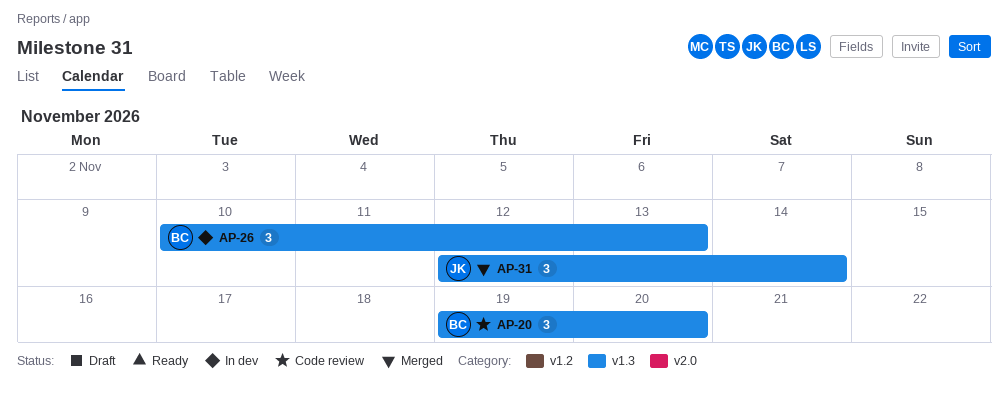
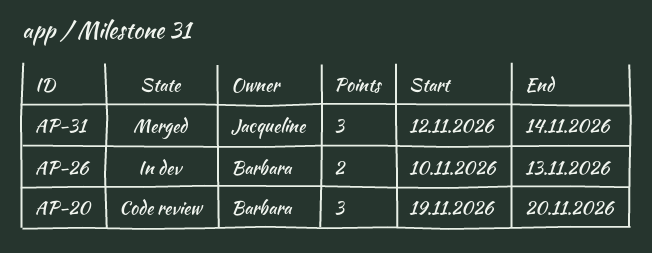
AP-26, estimate: 3 -> 2

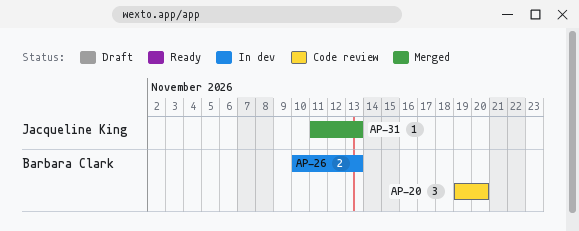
AP-31, estimate: 3 -> 1
AP-31, start: Nov 12 -> Nov 11
AP-31, due: Nov 14 -> Nov 13

